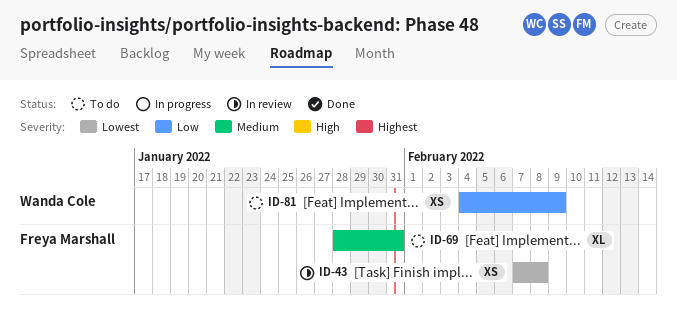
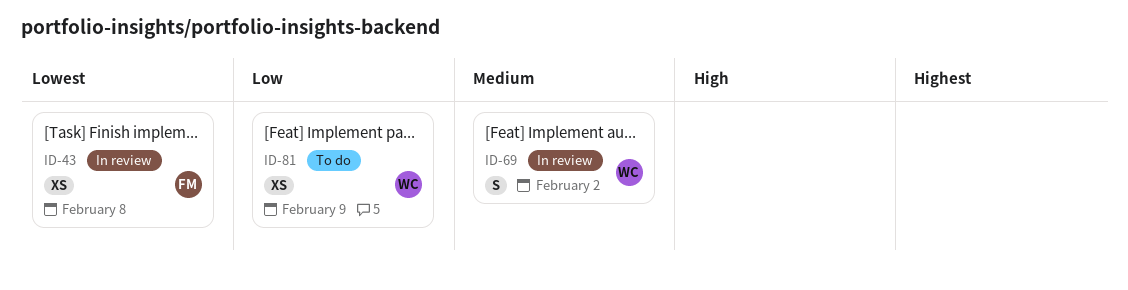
ID-69, status: To do -> In review
ID-69, owner: Freya Marshall -> Wanda Cole
ID-69, estimate: XL -> S
ID-69, due: Jan 31 -> Feb 2

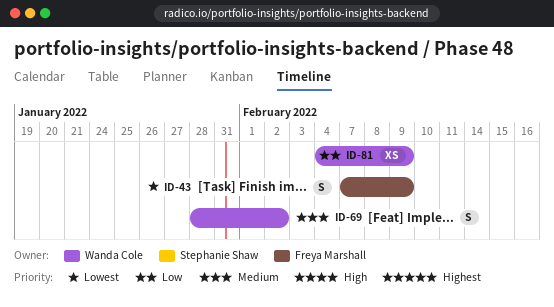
ID-43, estimate: XS -> S
ID-43, due: Feb 8 -> Feb 9

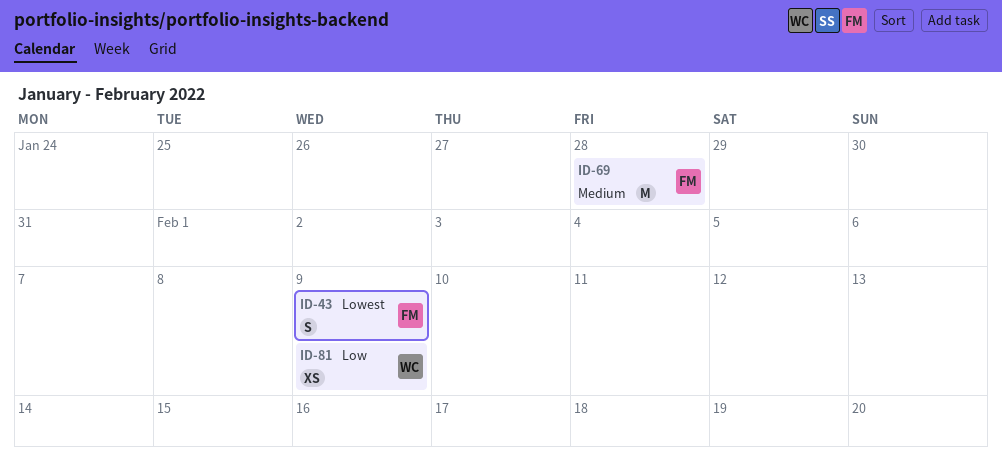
ID-69, owner: Wanda Cole -> Freya Marshall
ID-69, estimate: S -> M
ID-69, due: Feb 2 -> Jan 28

